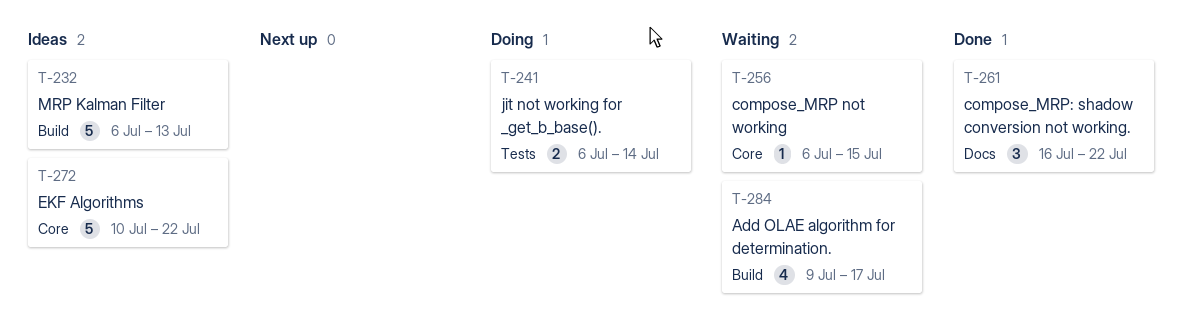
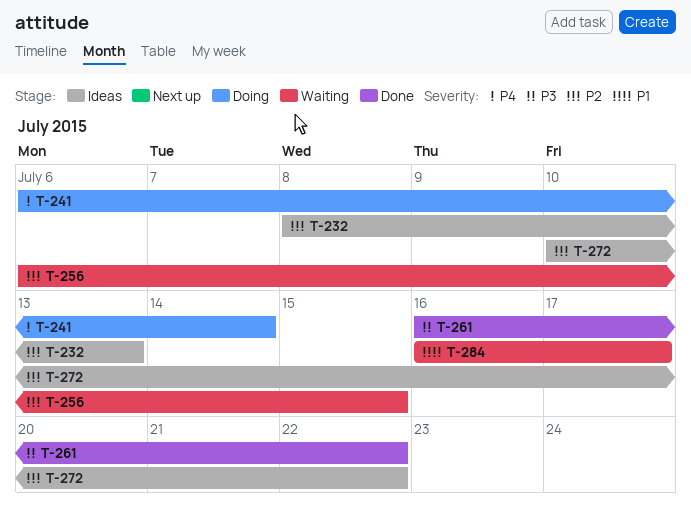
T-232, start: Jul 6 -> Jul 8
T-284, start: Jul 9 -> Jul 16

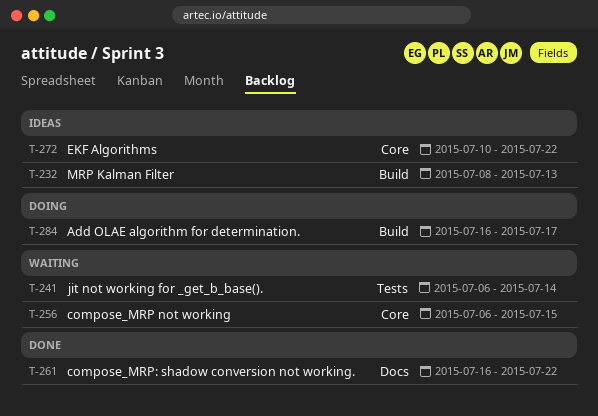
T-241, status: Doing -> Waiting
T-284, status: Waiting -> Doing

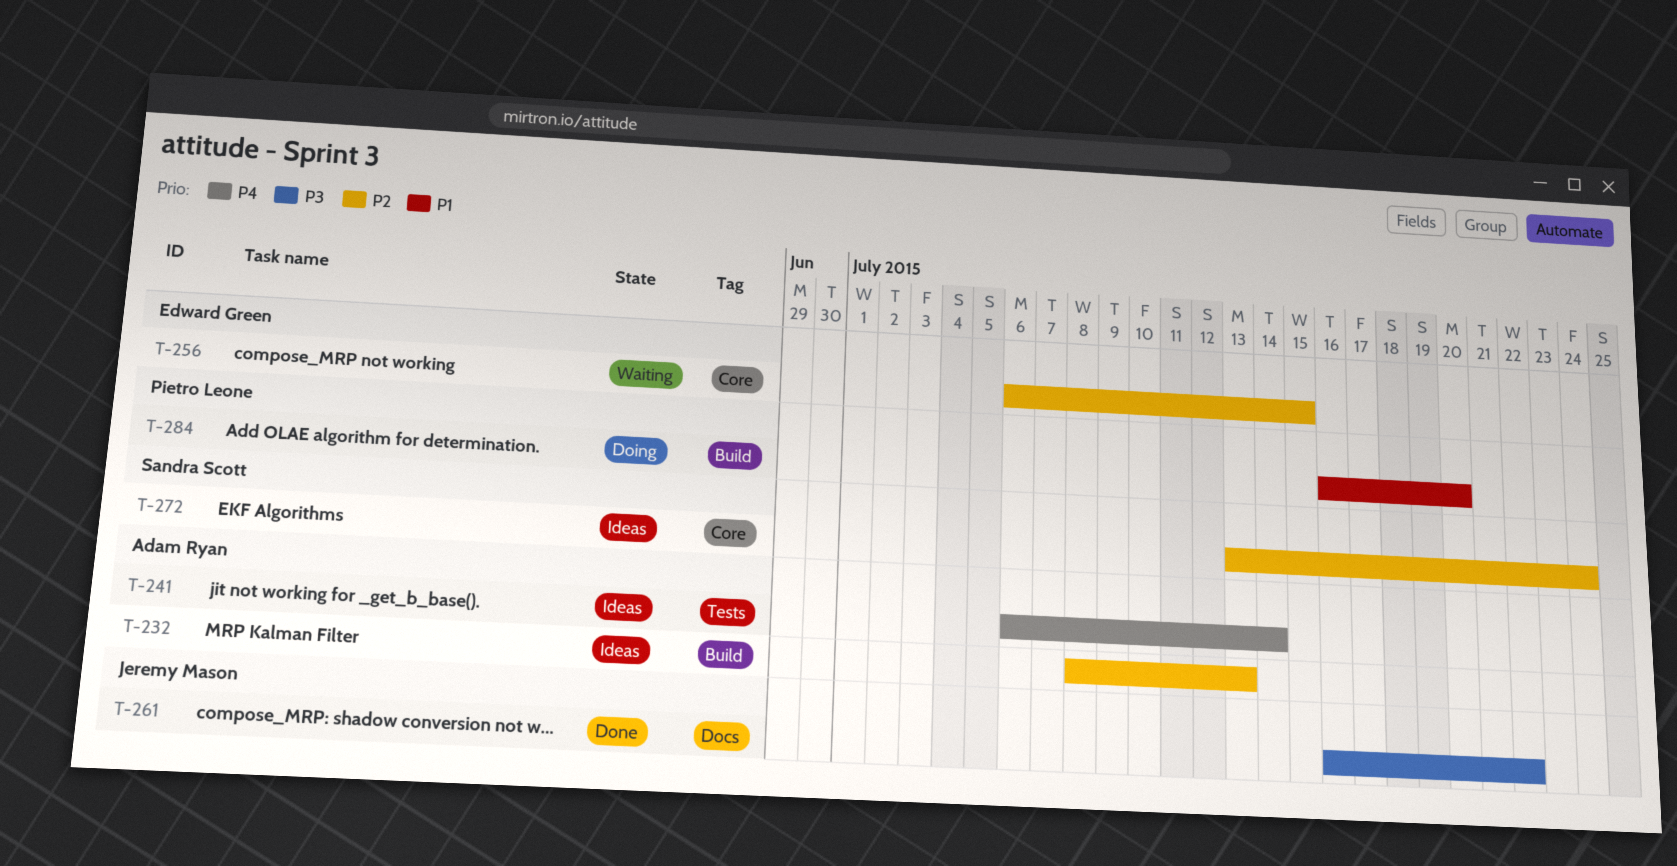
T-241, status: Waiting -> Ideas
T-272, start: Jul 10 -> Jul 13
T-272, due: Jul 22 -> Jul 24
T-284, due: Jul 17 -> Jul 20

